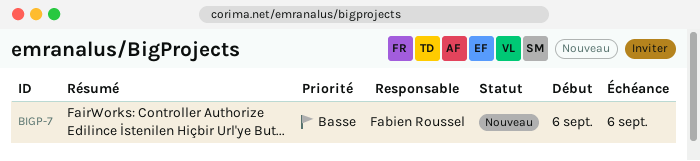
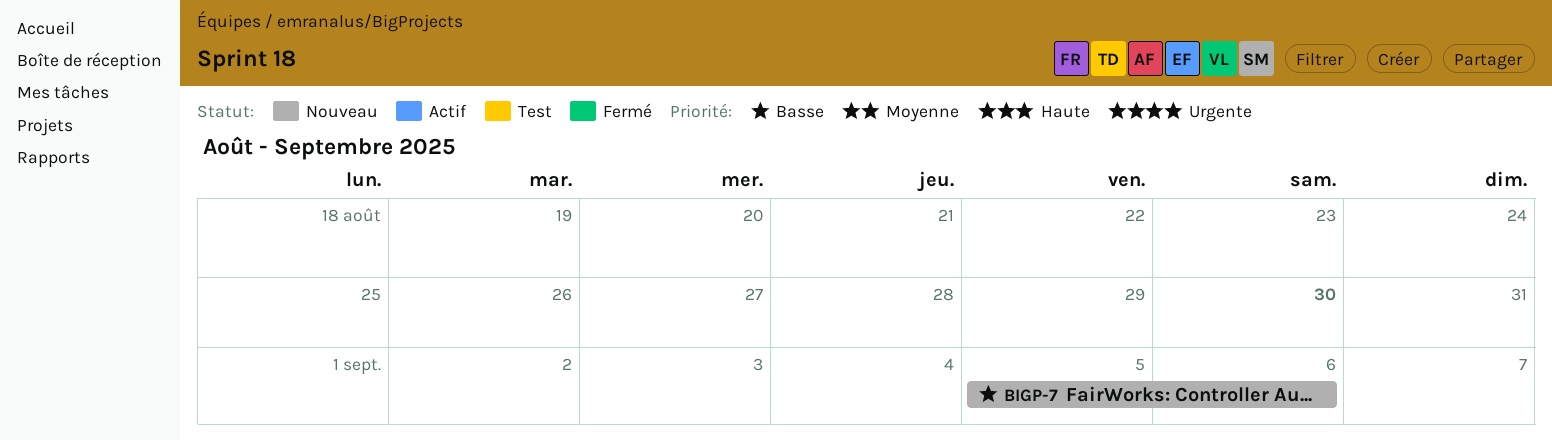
BIGP-7, start: Sep 6 -> Sep 5

